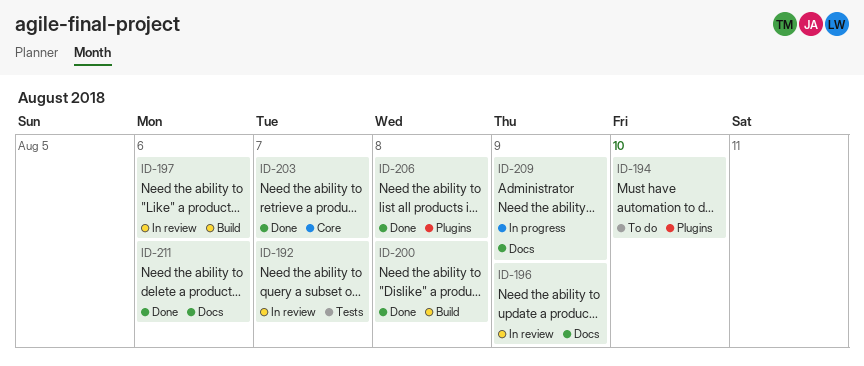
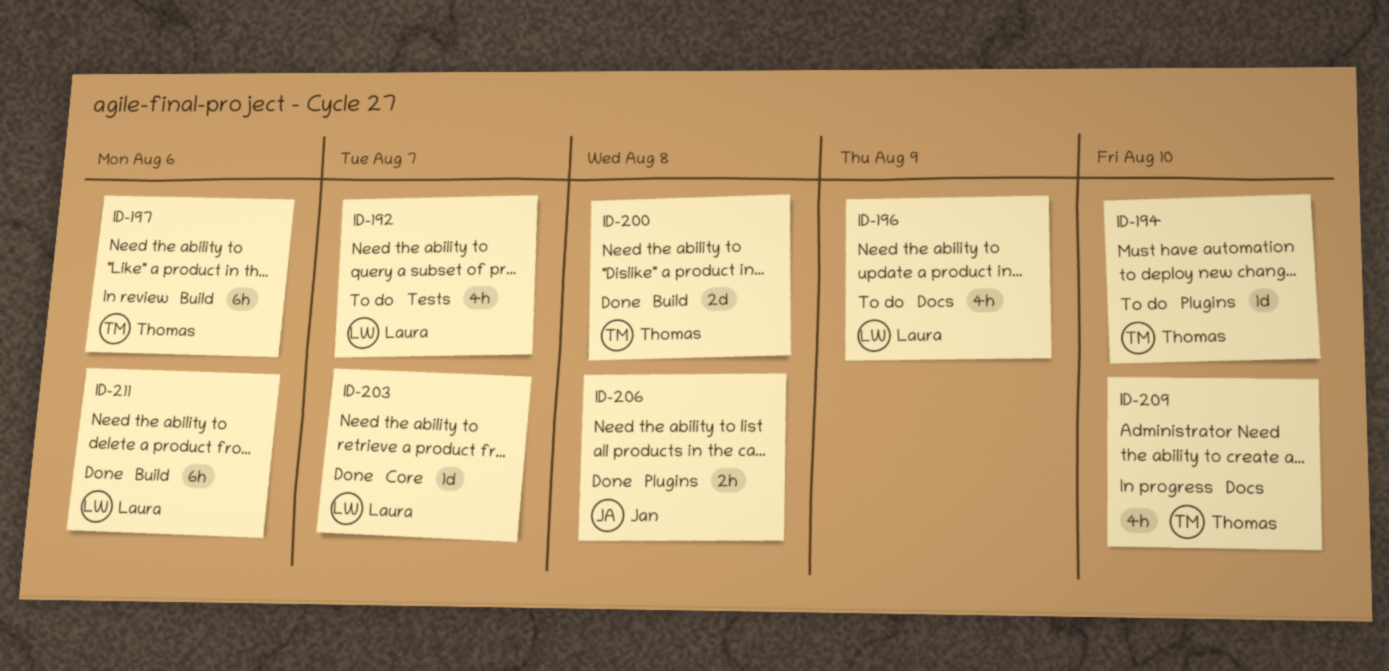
ID-192, status: In review -> To do
ID-196, status: In review -> To do
ID-209, due: Aug 9 -> Aug 10
ID-211, label: Docs -> Build

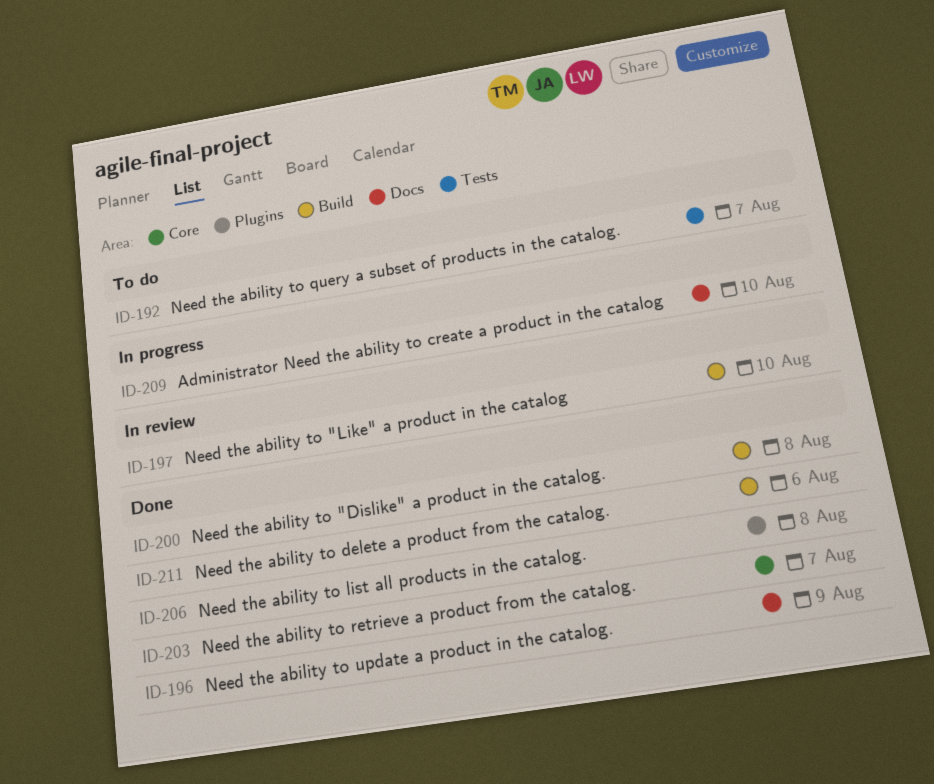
ID-194: present -> none
ID-196, status: To do -> Done
ID-197, due: Aug 6 -> Aug 10

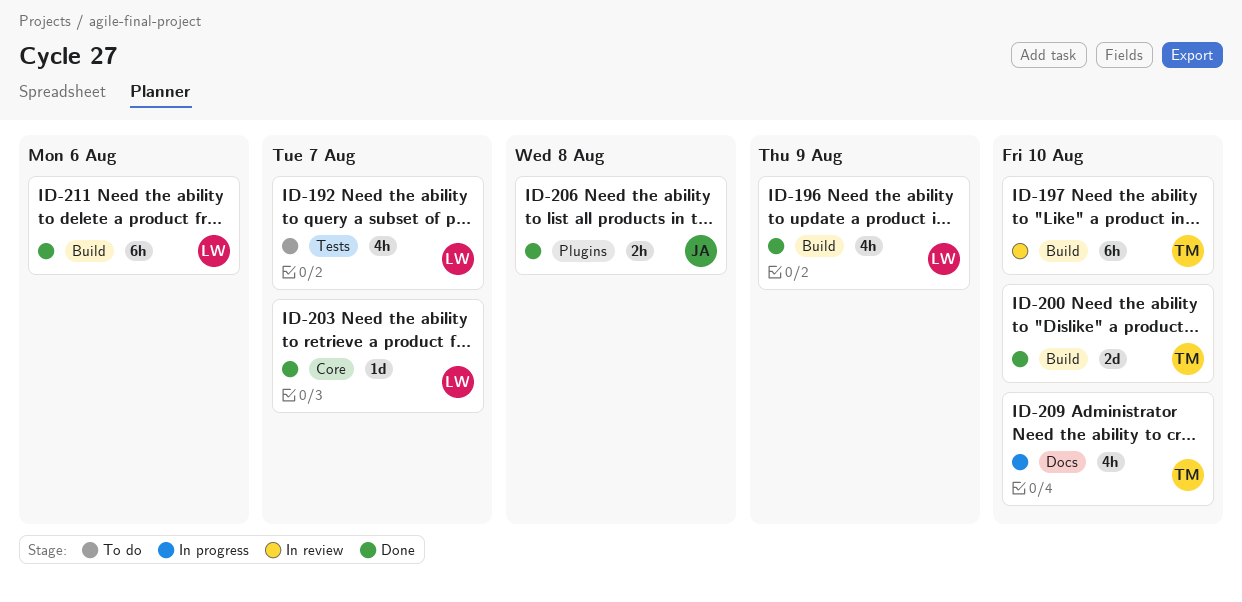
ID-196, label: Docs -> Build
ID-200, due: Aug 8 -> Aug 10

